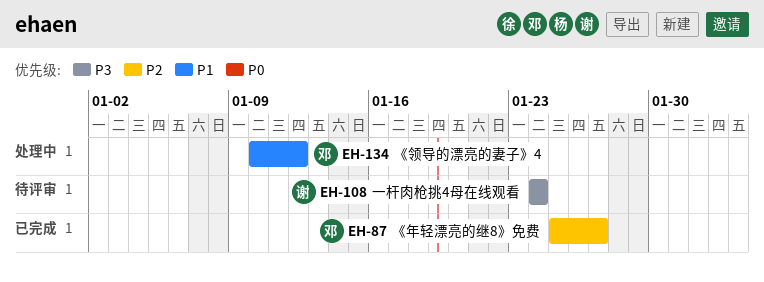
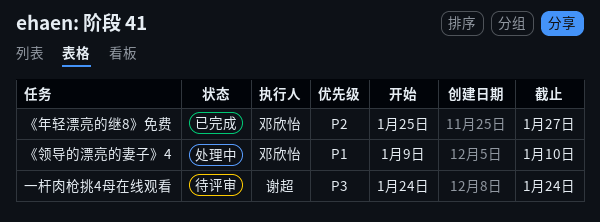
《领导的漂亮的妻子》4, start: Jan 10 -> Jan 9
《领导的漂亮的妻子》4, due: Jan 12 -> Jan 10

